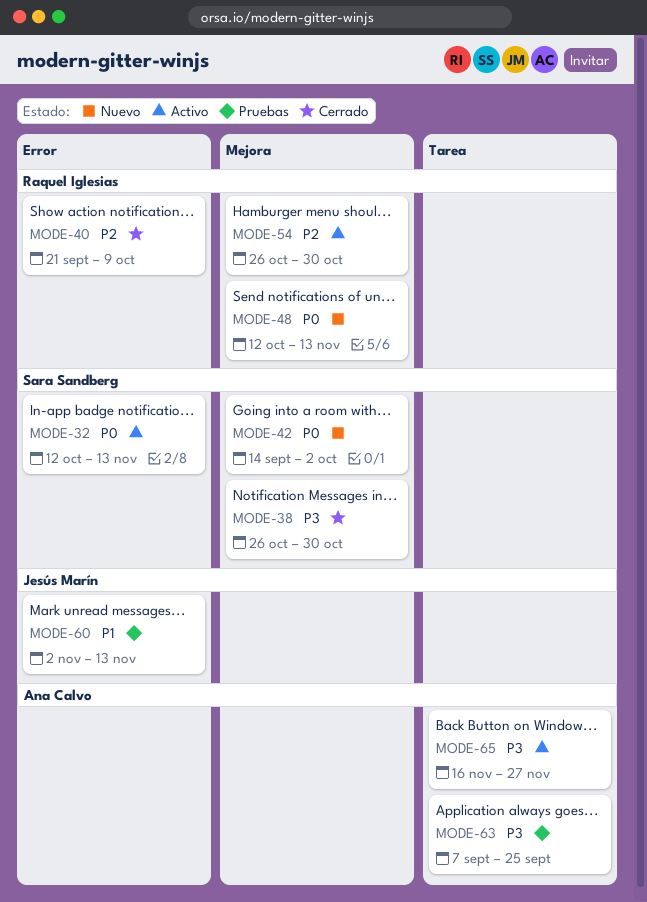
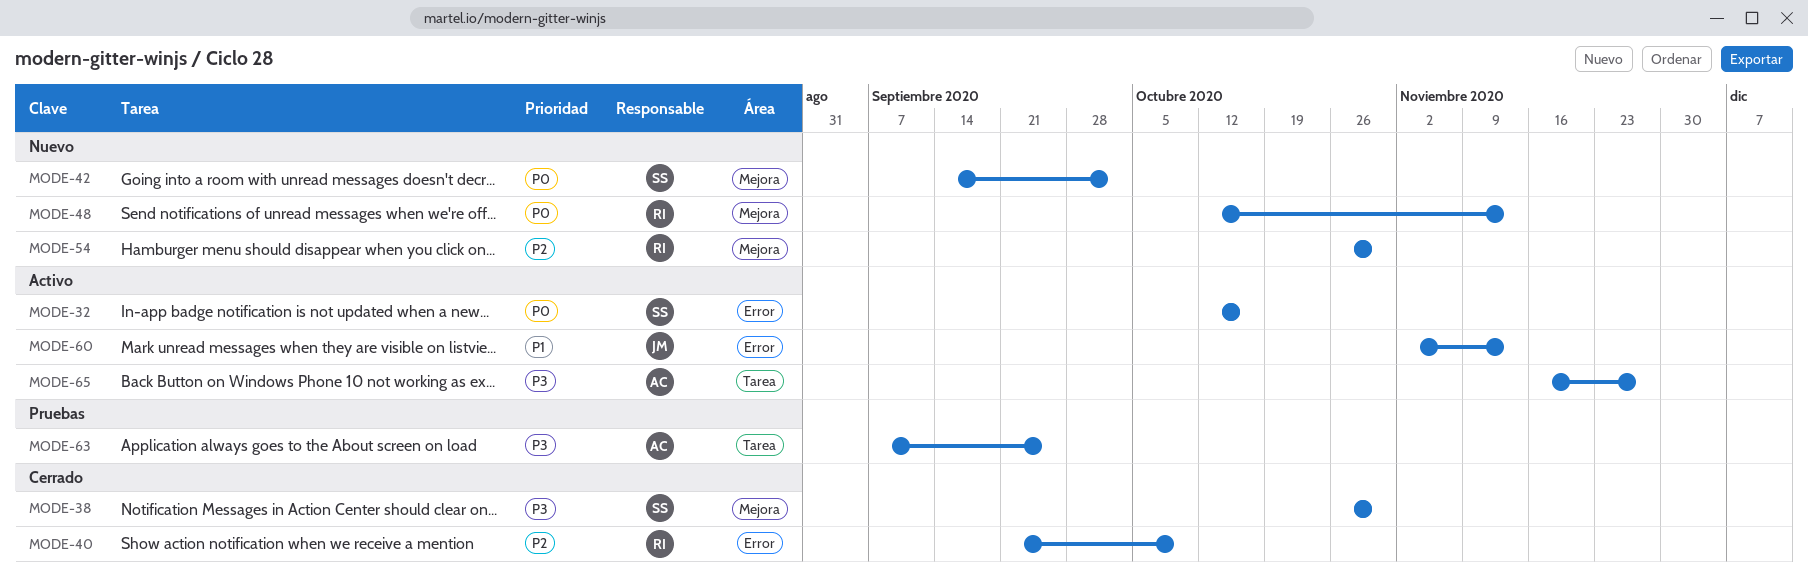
MODE-32, due: Nov 13 -> Oct 16
MODE-54, status: Activo -> Nuevo
MODE-60, status: Pruebas -> Activo

